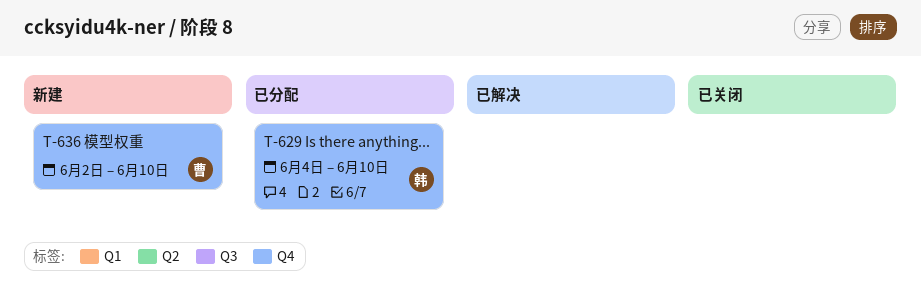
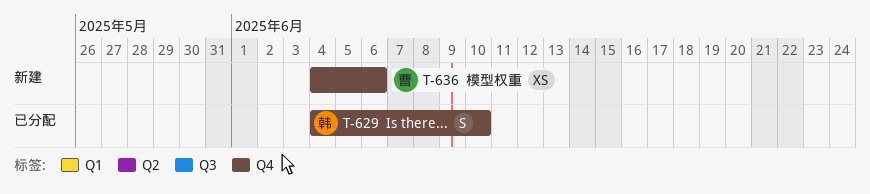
T-636, start: Jun 2 -> Jun 4
T-636, due: Jun 10 -> Jun 6

